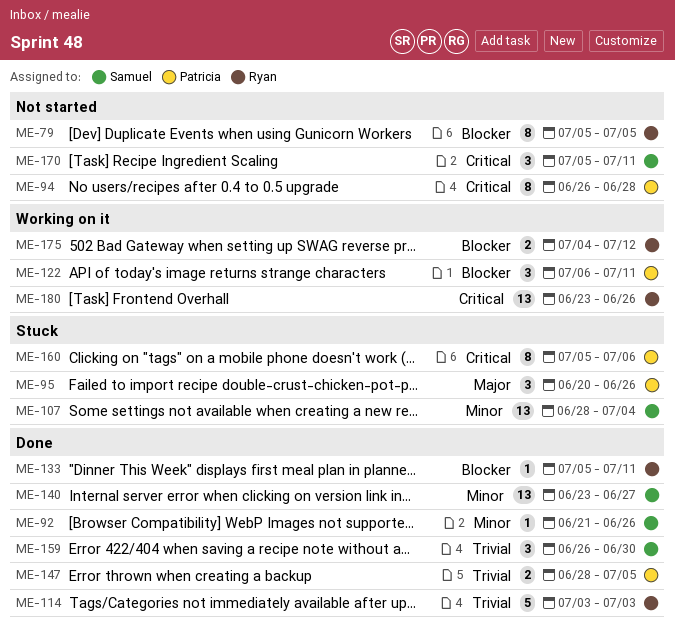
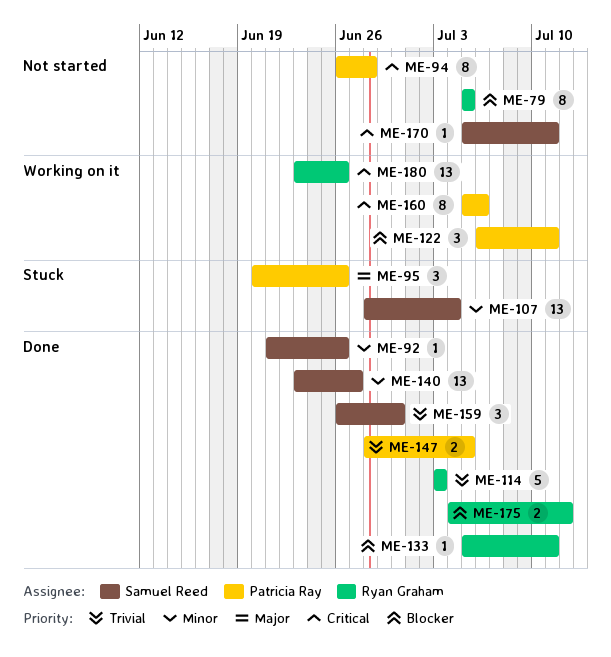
ME-160, status: Stuck -> Working on it
ME-170, estimate: 3 -> 1
ME-175, status: Working on it -> Done

